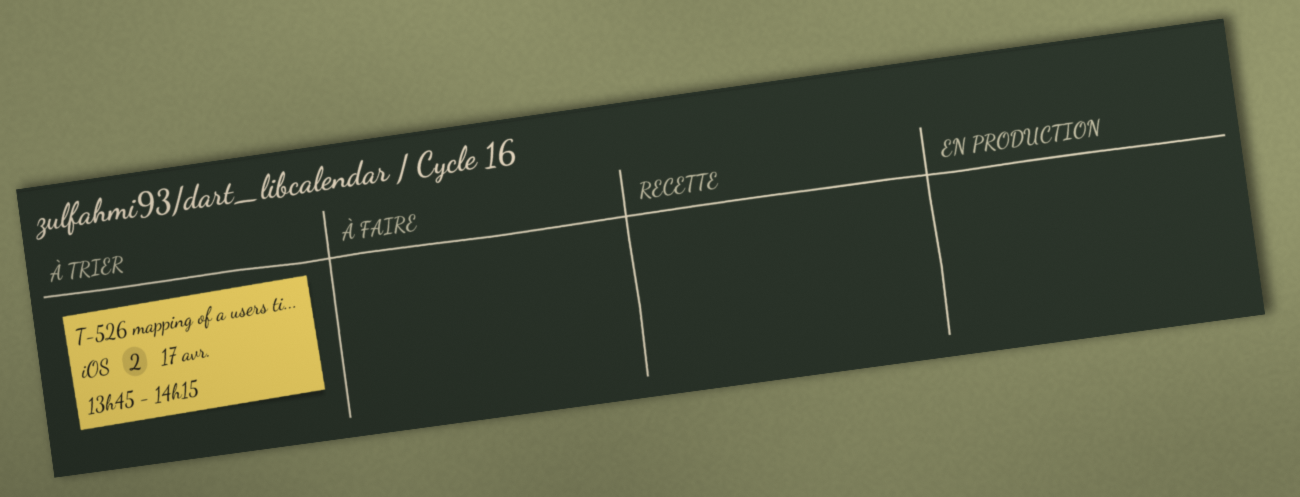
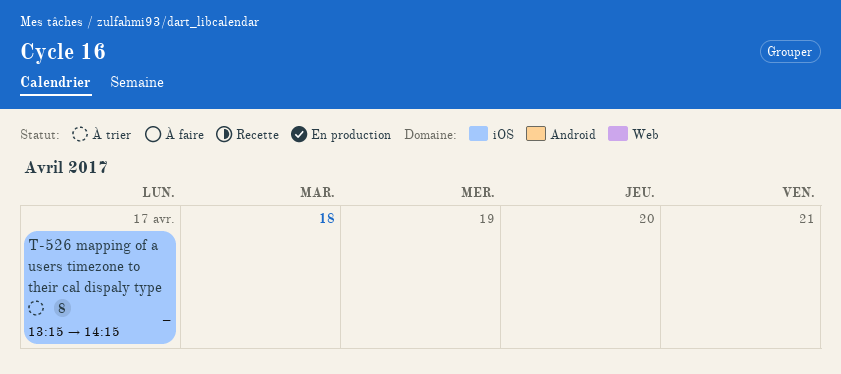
T-526, estimate: 2 -> 8
T-526, begins: 13:45 -> 13:15

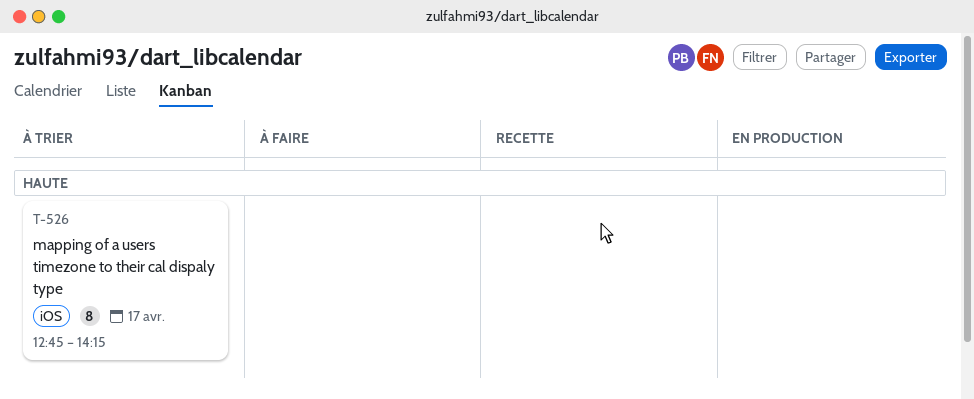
T-526, begins: 13:15 -> 12:45

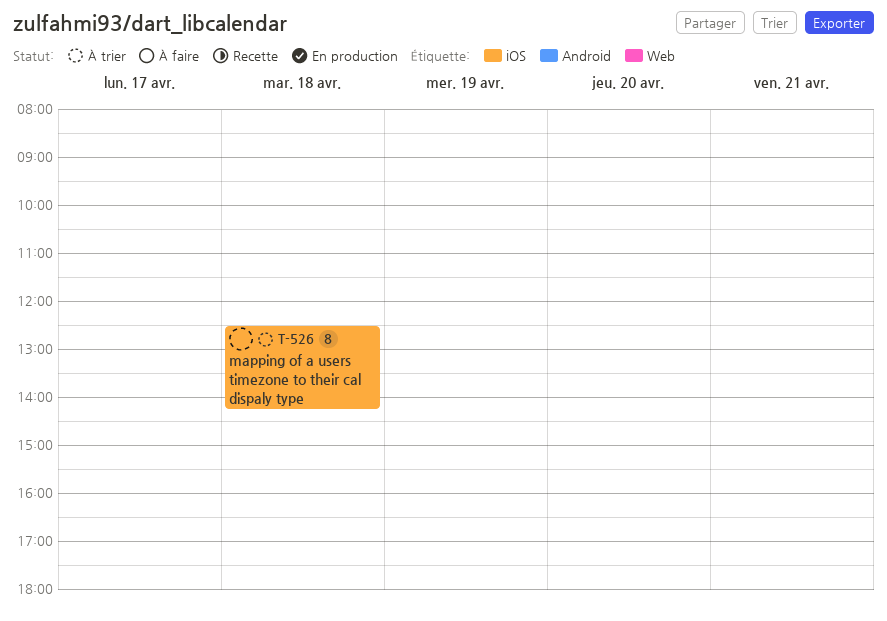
T-526, day: Apr 17 -> Apr 18
T-526, begins: 12:45 -> 12:30

